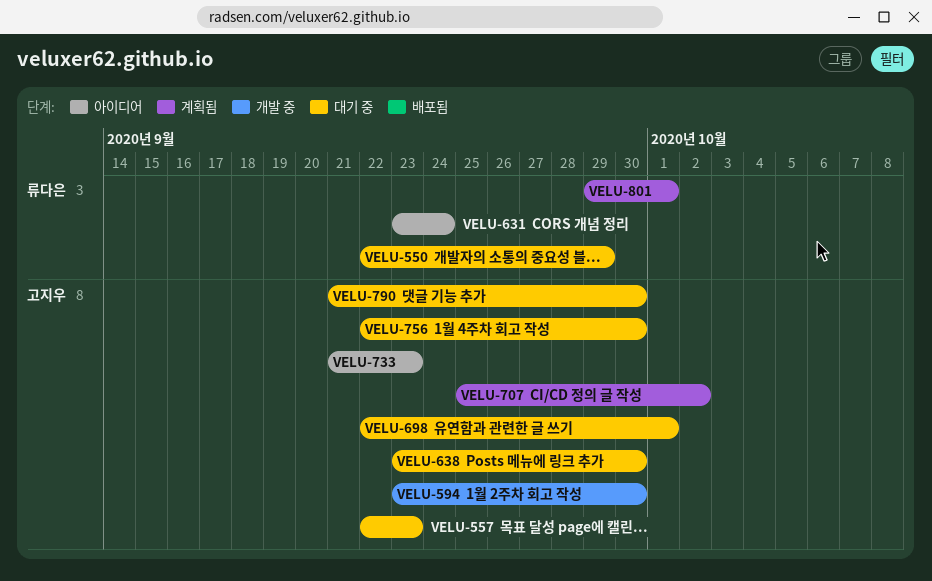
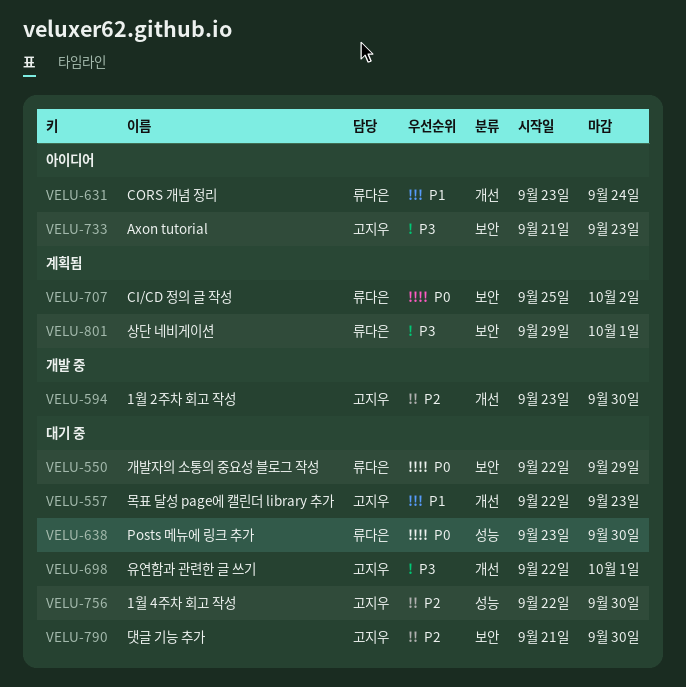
VELU-638, owner: 고지우 -> 류다은
VELU-707, owner: 고지우 -> 류다은

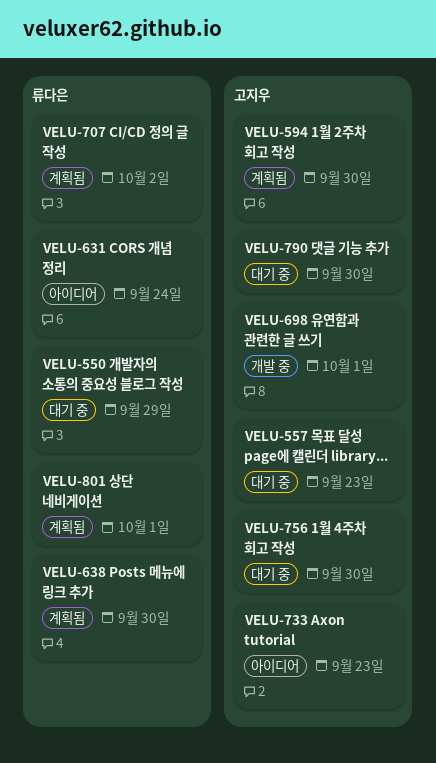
VELU-594, status: 개발 중 -> 계획됨
VELU-638, status: 대기 중 -> 계획됨
VELU-698, status: 대기 중 -> 개발 중

